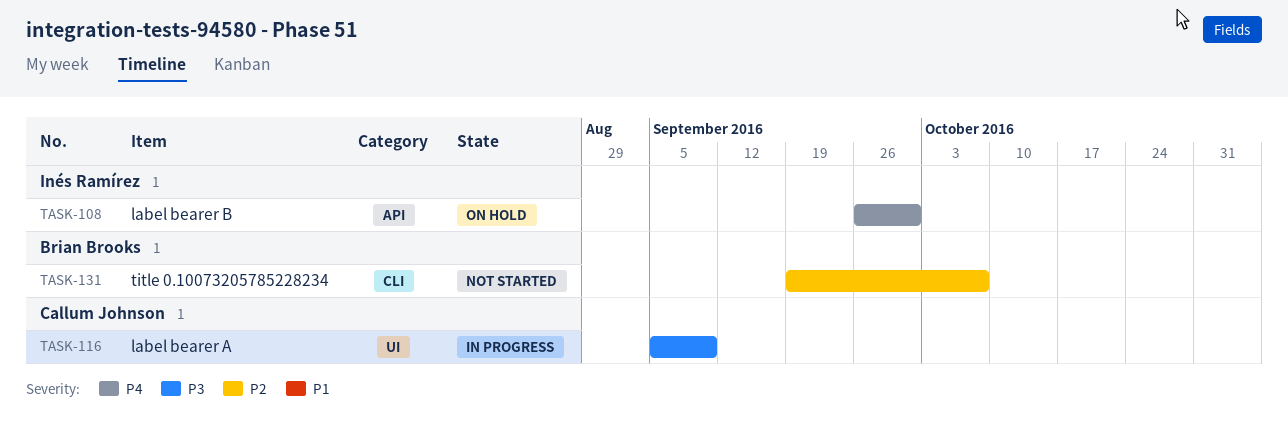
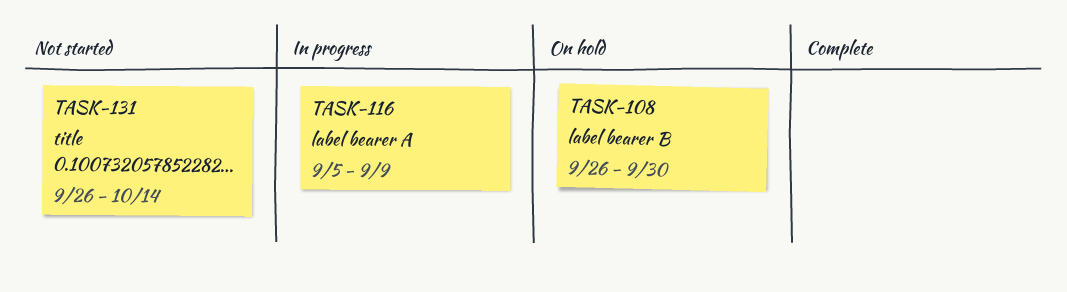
TASK-131, start: Sep 19 -> Sep 26
TASK-131, due: Oct 7 -> Oct 14

